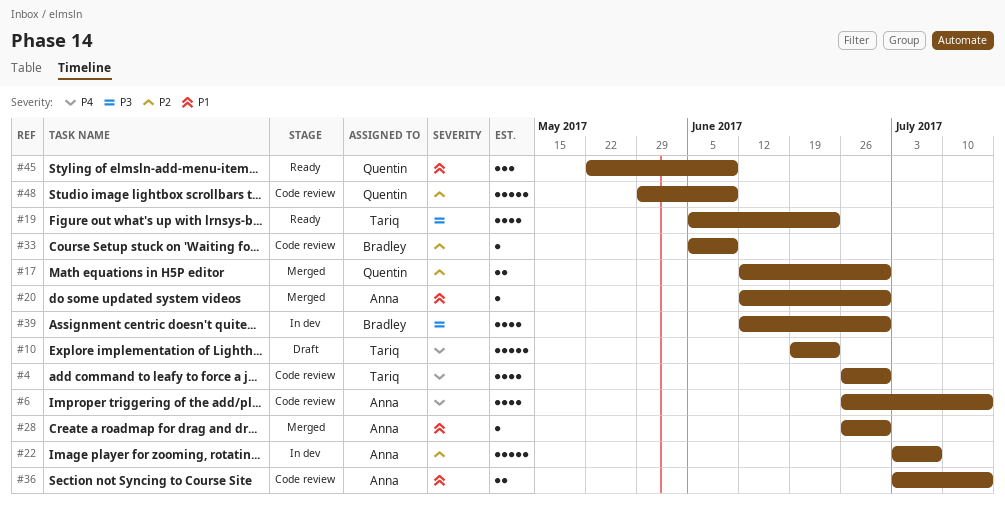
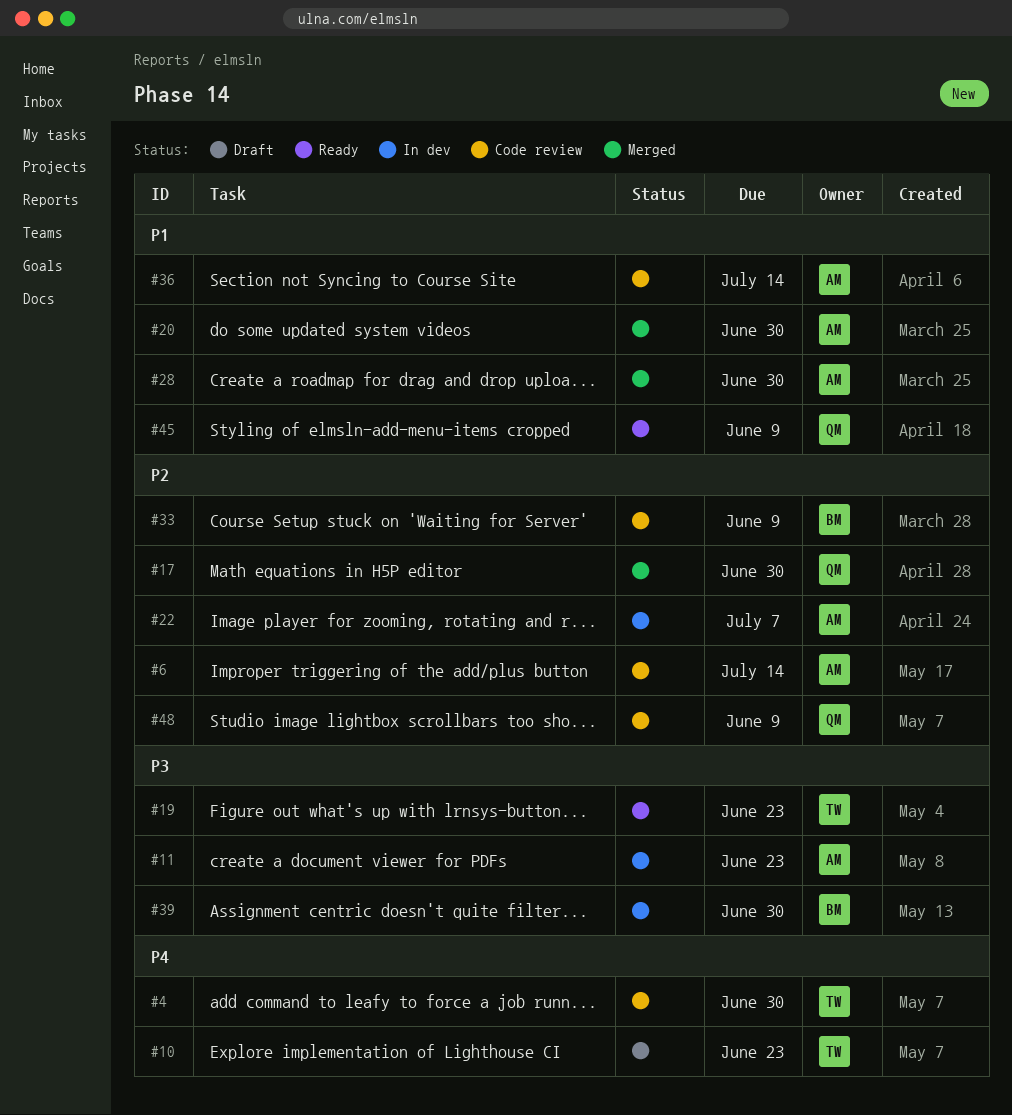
#6, priority: P4 -> P2
#11: none -> present

